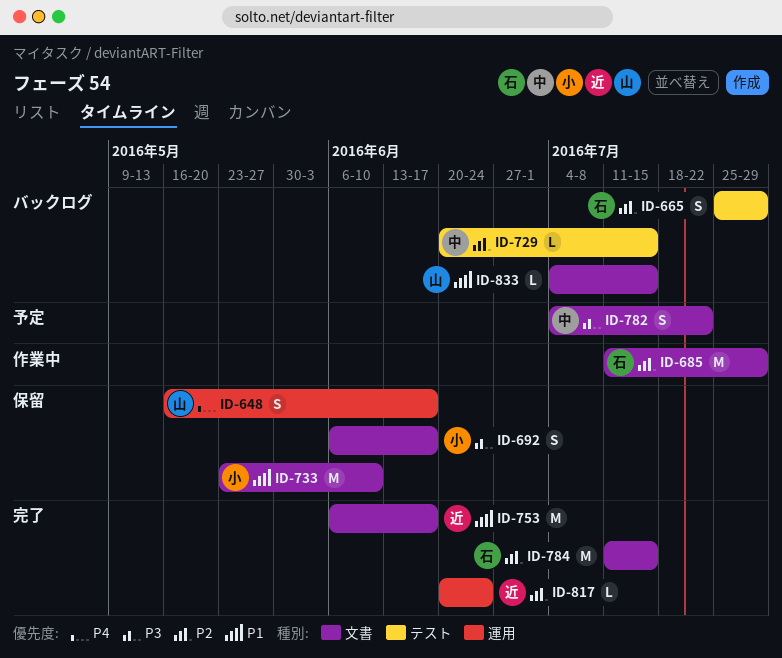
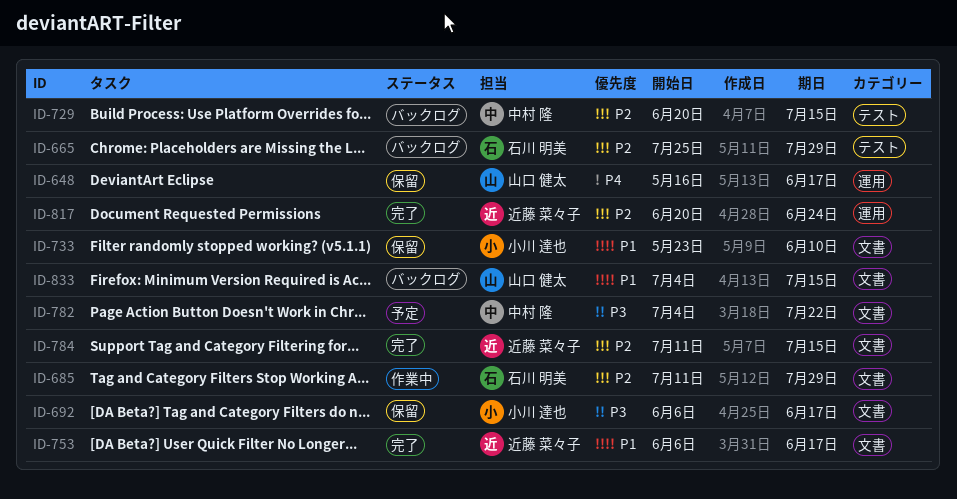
ID-784, owner: 石川 明美 -> 近藤 菜々子

